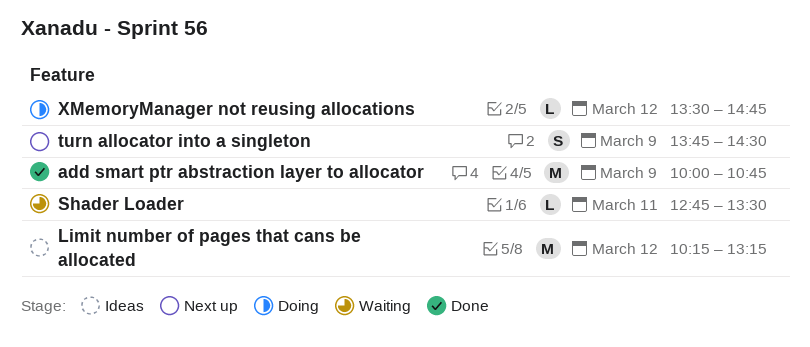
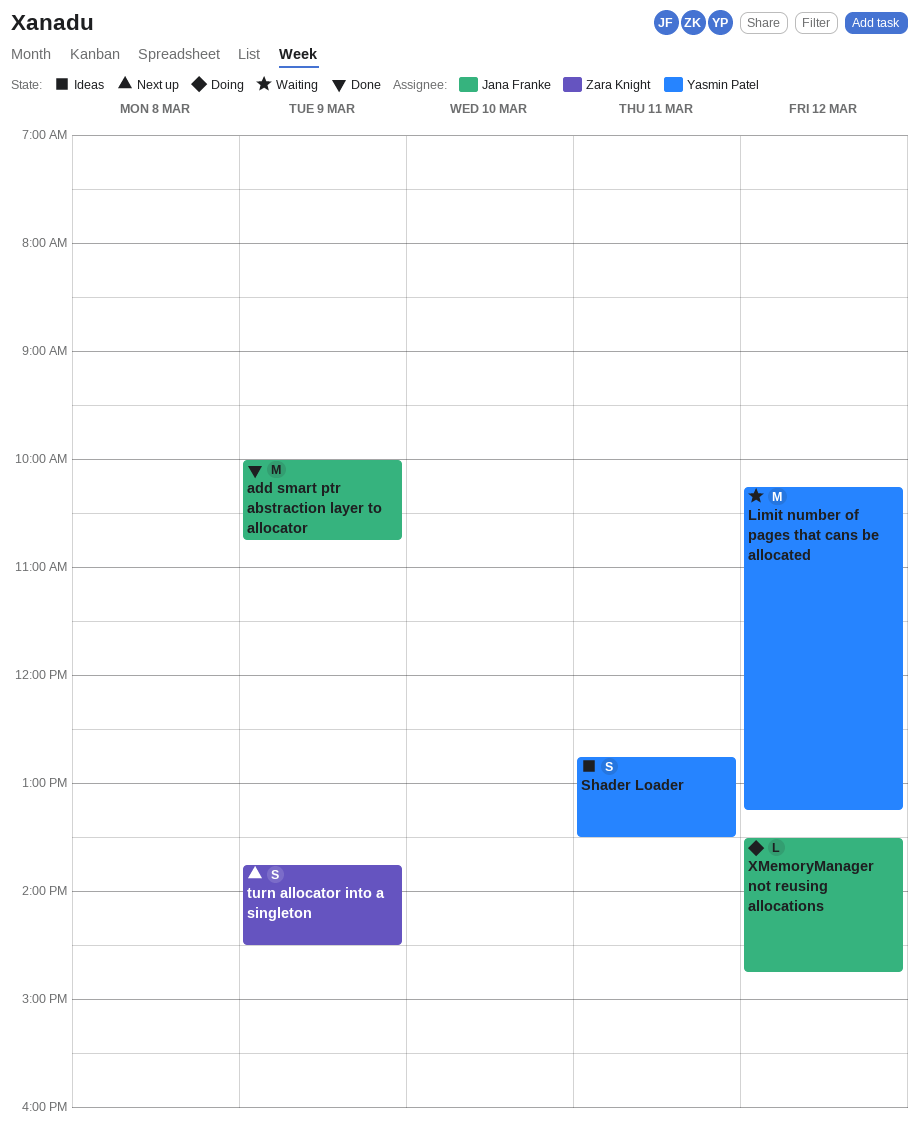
Limit number of pages that cans be allocated, status: Ideas -> Waiting
Shader Loader, status: Waiting -> Ideas
Shader Loader, estimate: L -> S

